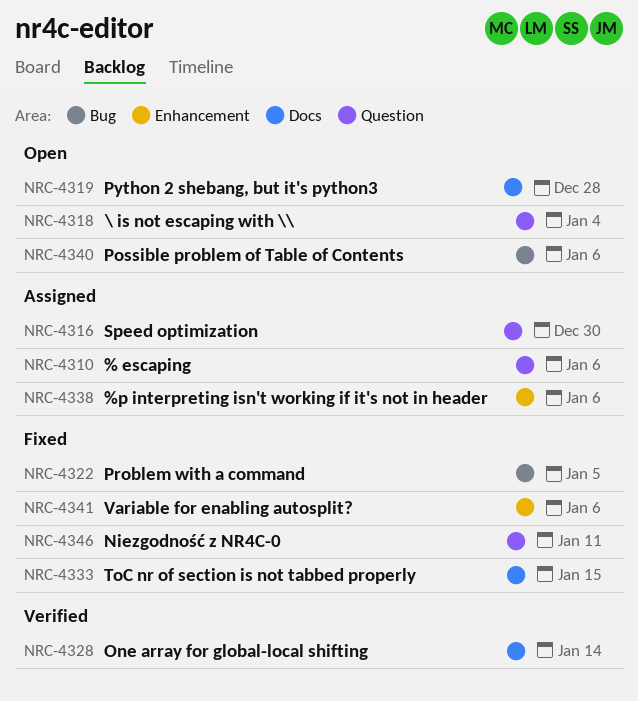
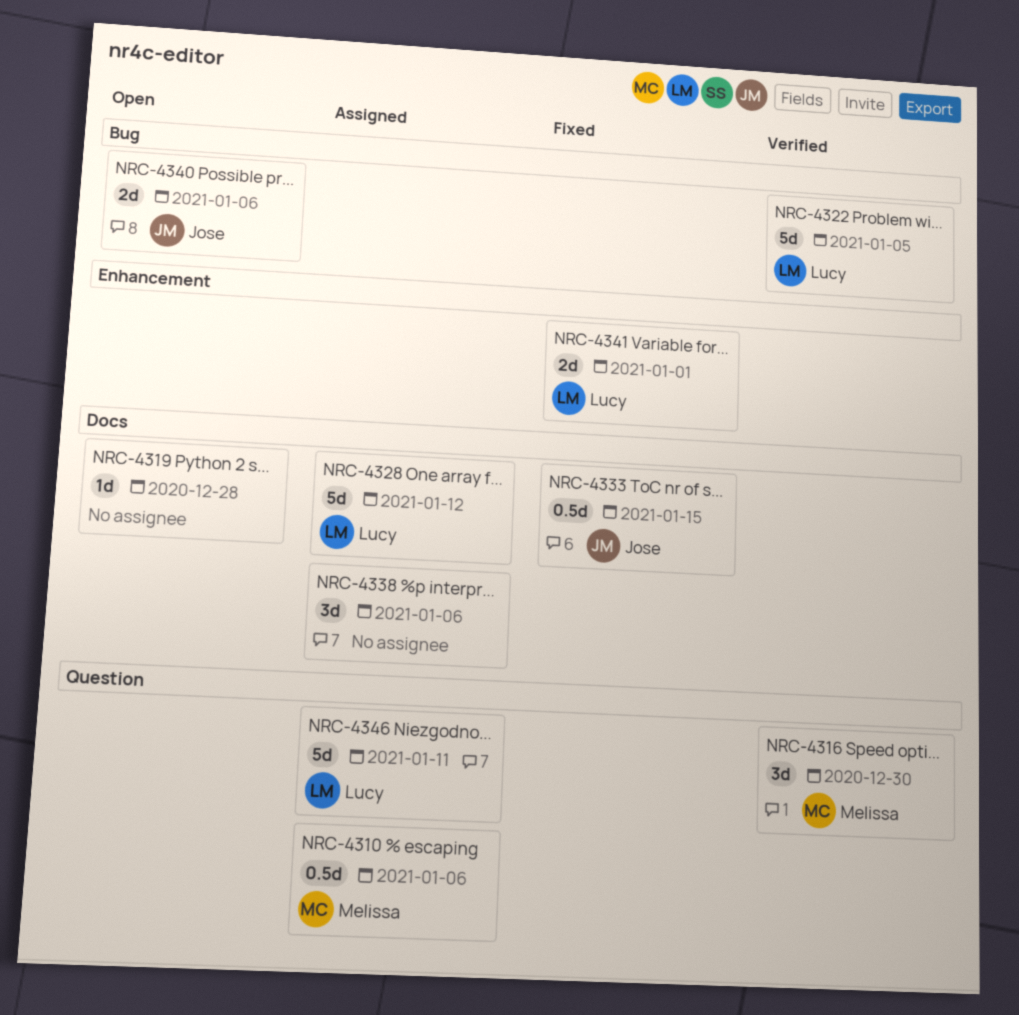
NRC-4316, status: Assigned -> Verified
NRC-4318: present -> none
NRC-4322, status: Fixed -> Verified
NRC-4328, status: Verified -> Assigned
NRC-4328, due: Jan 14 -> Jan 12
NRC-4338, label: Enhancement -> Docs
NRC-4341, due: Jan 6 -> Jan 1
NRC-4346, status: Fixed -> Assigned

